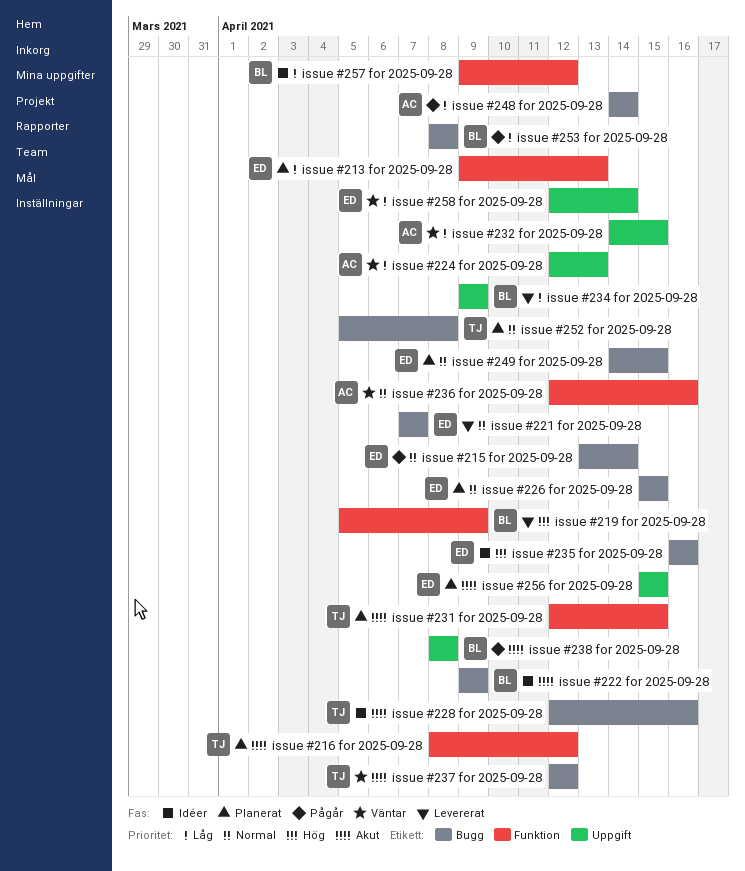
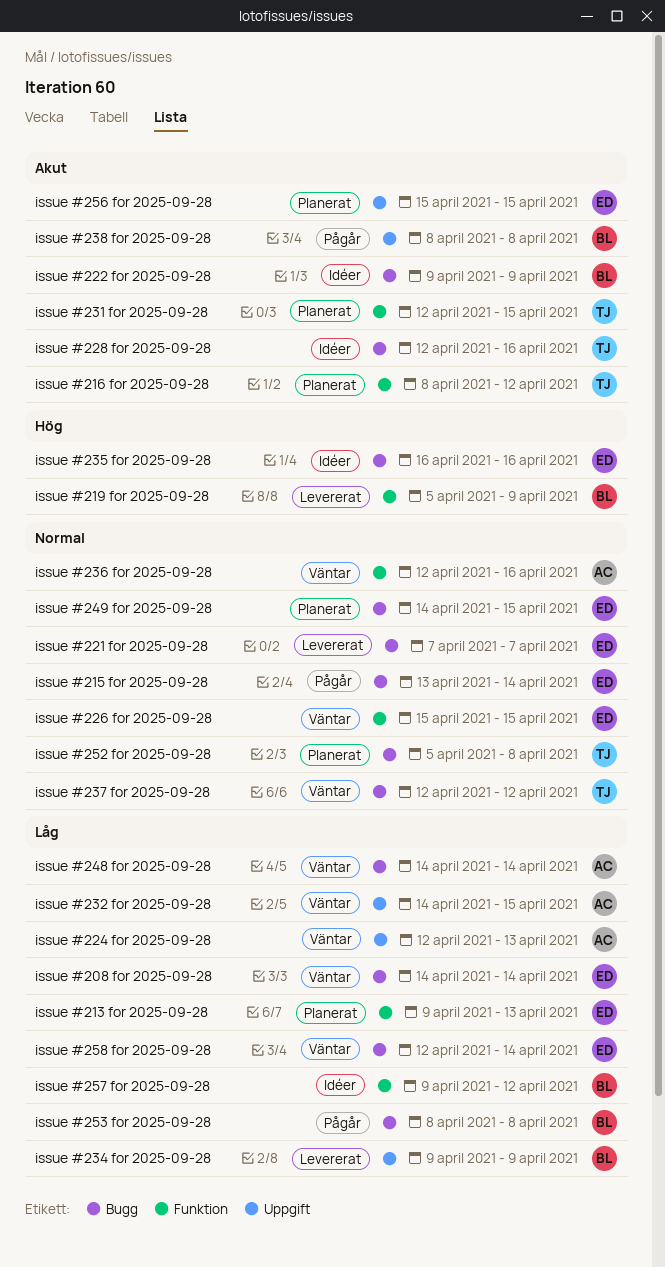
issue #208 for 2025-09-28: none -> present
issue #226 for 2025-09-28, status: Planerat -> Väntar
issue #226 for 2025-09-28, label: Bugg -> Funktion
issue #237 for 2025-09-28, priority: Akut -> Normal
issue #248 for 2025-09-28, status: Pågår -> Väntar
issue #258 for 2025-09-28, label: Uppgift -> Bugg

